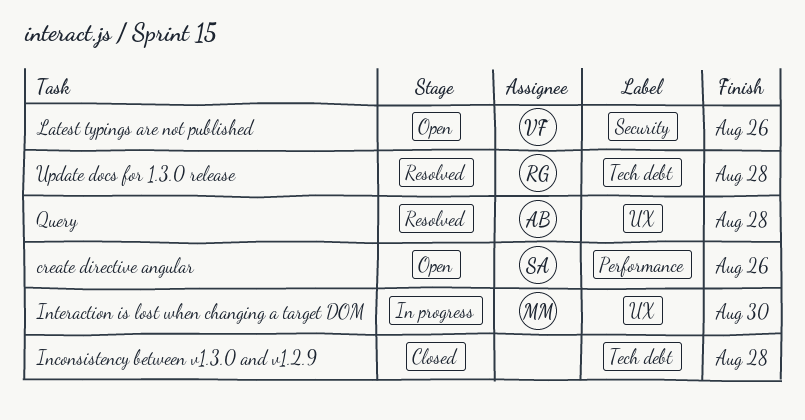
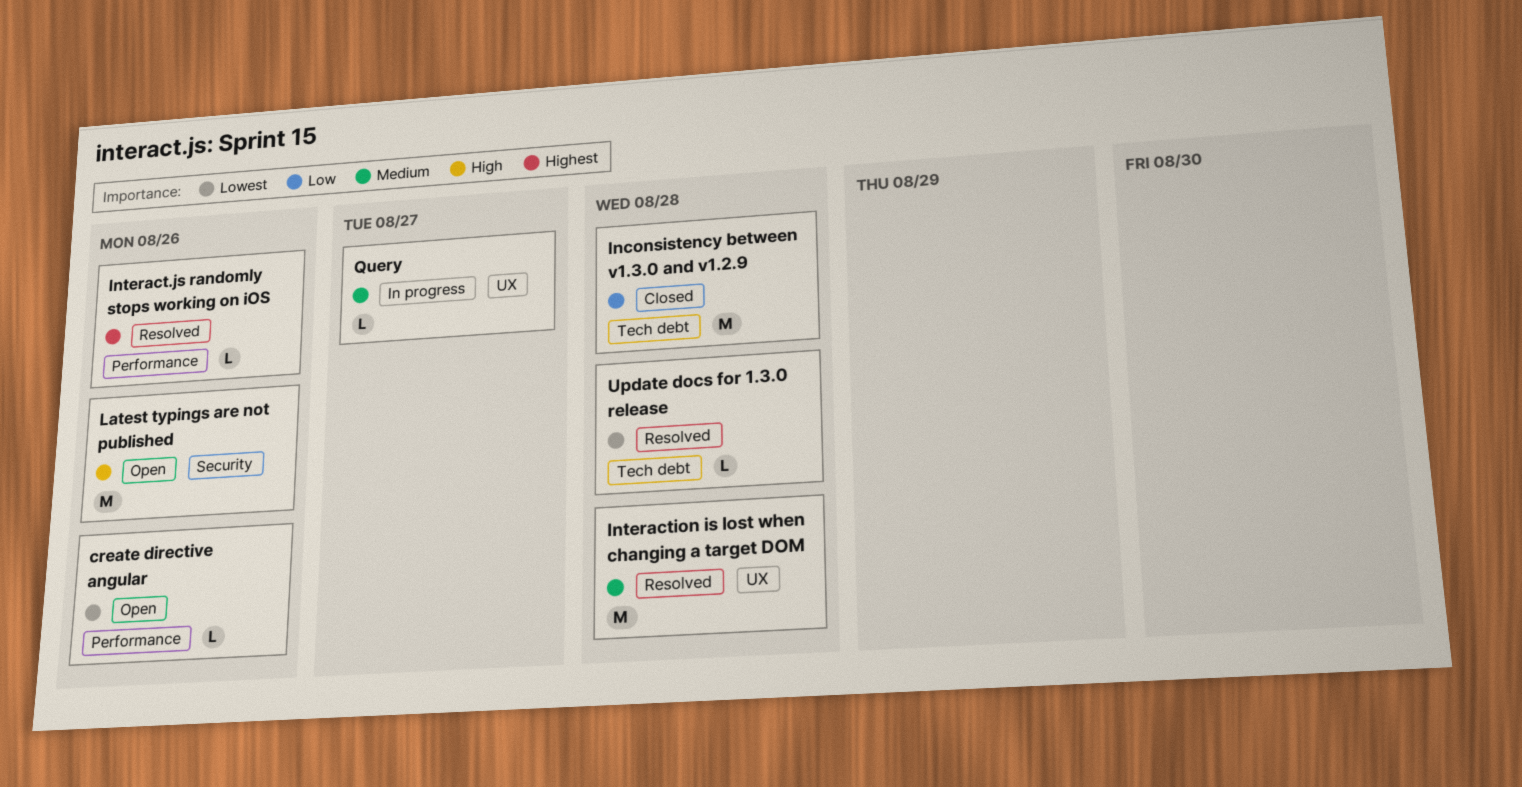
Interact.js randomly stops working on iOS: none -> present
Interaction is lost when changing a target DOM, status: In progress -> Resolved
Interaction is lost when changing a target DOM, due: Aug 30 -> Aug 28
Query, status: Resolved -> In progress
Query, due: Aug 28 -> Aug 27

